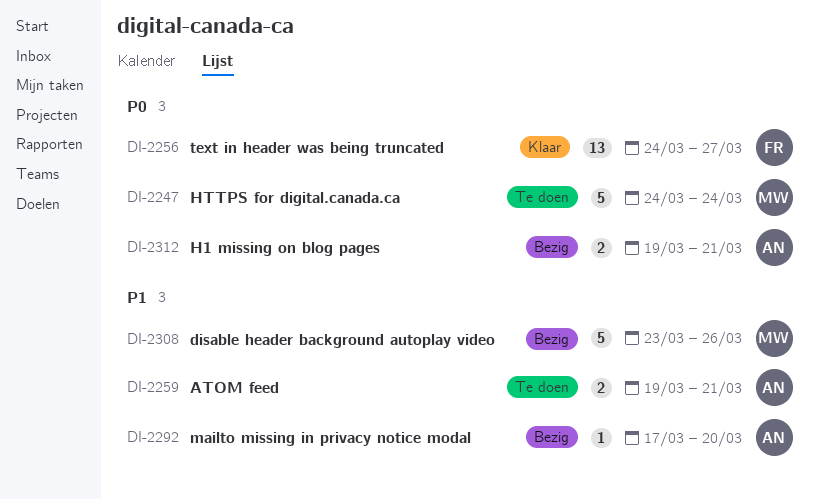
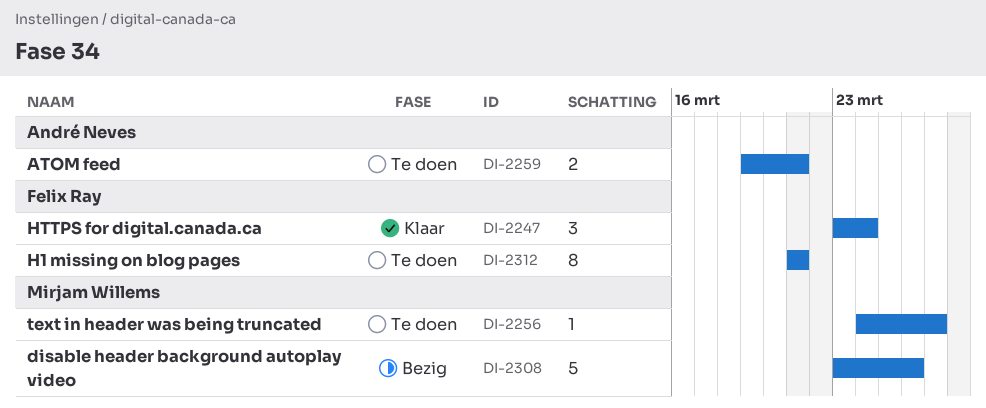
DI-2247, status: Te doen -> Klaar
DI-2247, owner: Mirjam Willems -> Felix Ray
DI-2247, estimate: 5 -> 3
DI-2247, start: Mar 24 -> Mar 23
DI-2256, status: Klaar -> Te doen
DI-2256, owner: Felix Ray -> Mirjam Willems
DI-2256, estimate: 13 -> 1
DI-2292: present -> none
DI-2312, status: Bezig -> Te doen
DI-2312, owner: André Neves -> Felix Ray
DI-2312, estimate: 2 -> 8
DI-2312, start: Mar 19 -> Mar 21

